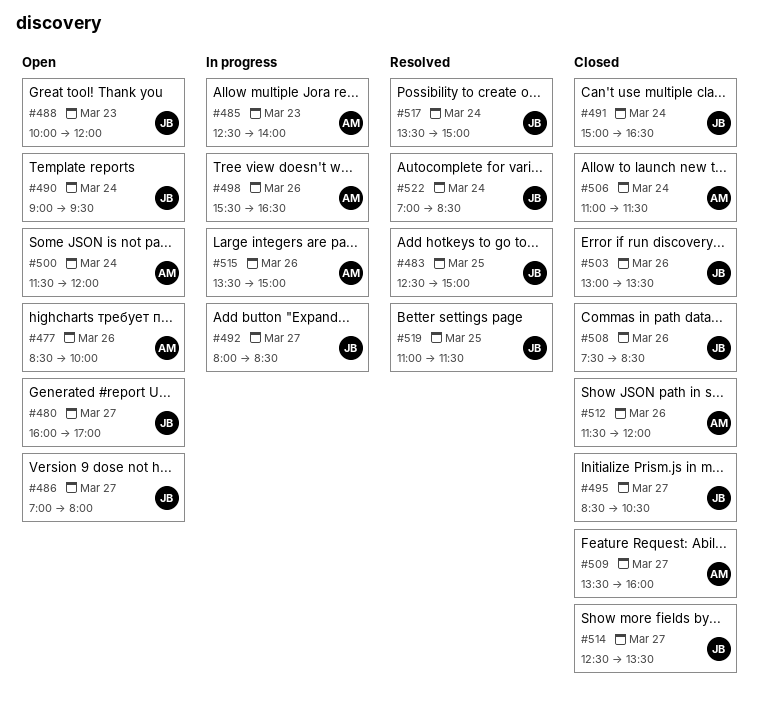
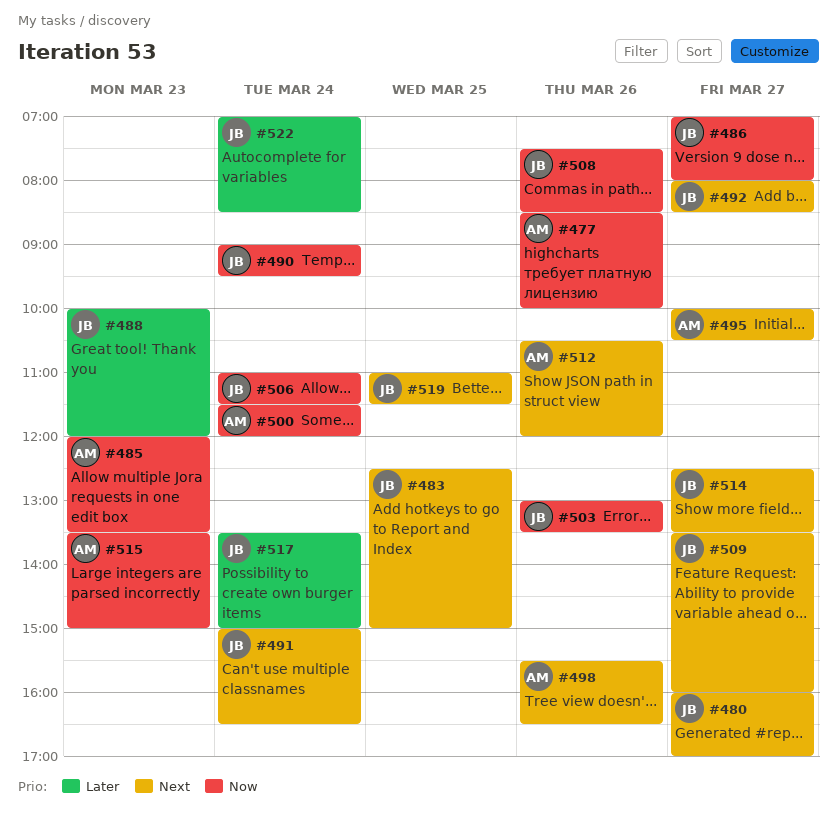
#485, begins: 12:30 -> 12:00
#485, ends: 14:00 -> 13:30
#495, owner: JB -> AM
#495, begins: 08:30 -> 10:00
#506, owner: AM -> JB
#509, owner: AM -> JB
#512, begins: 11:30 -> 10:30
#515, day: Mar 26 -> Mar 23

